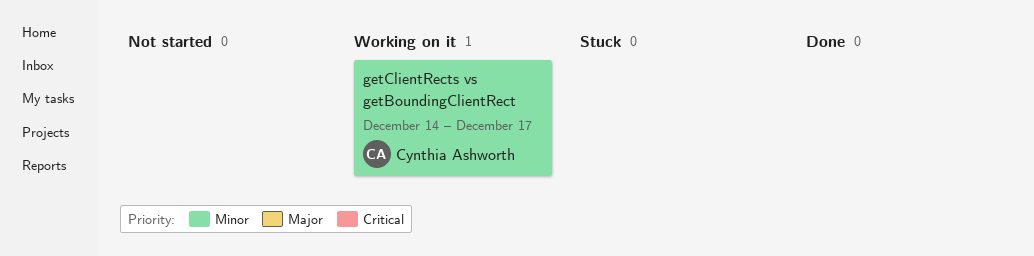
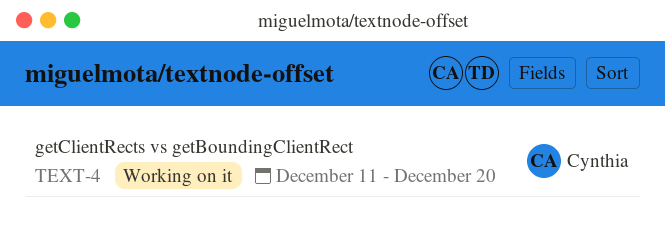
getClientRects vs getBoundingClientRect, start: Dec 14 -> Dec 11
getClientRects vs getBoundingClientRect, due: Dec 17 -> Dec 20

